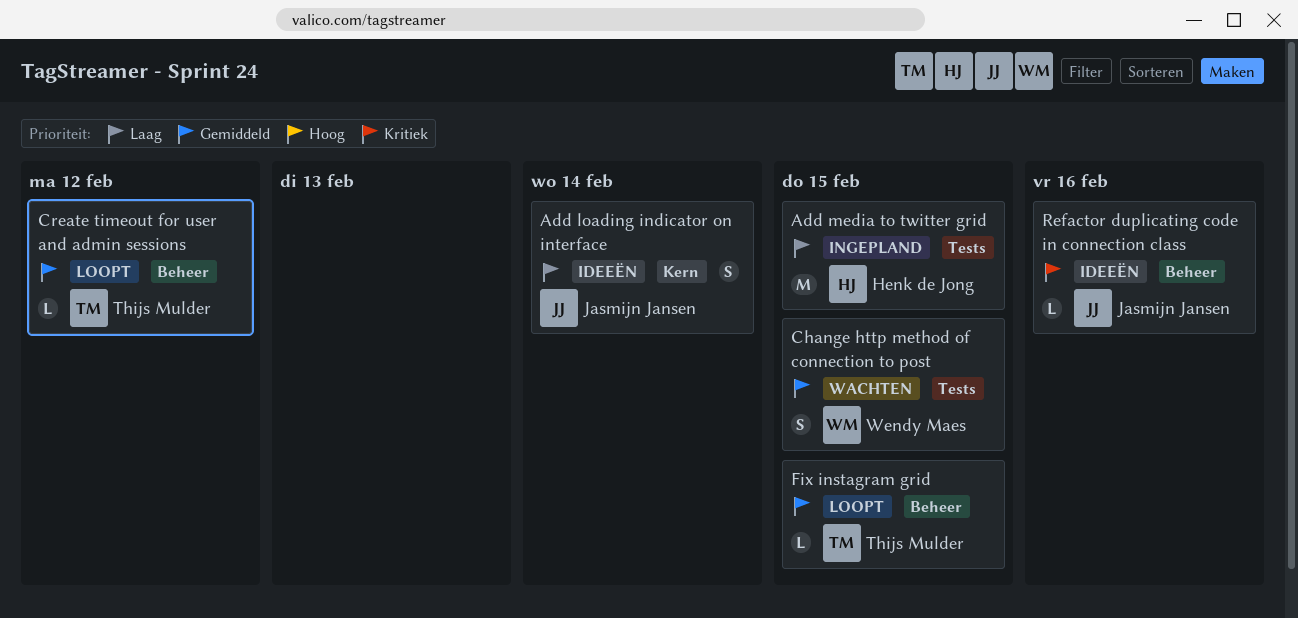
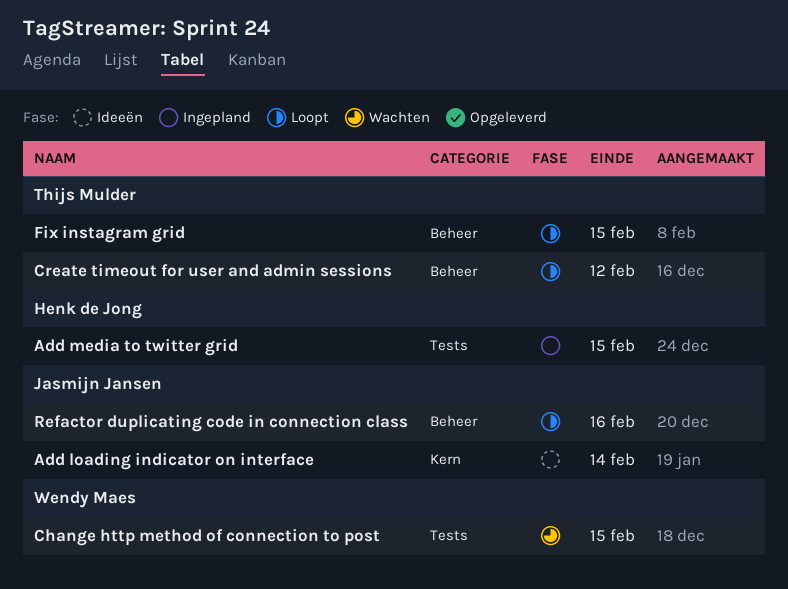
Refactor duplicating code in connection class, status: Ideeën -> Loopt

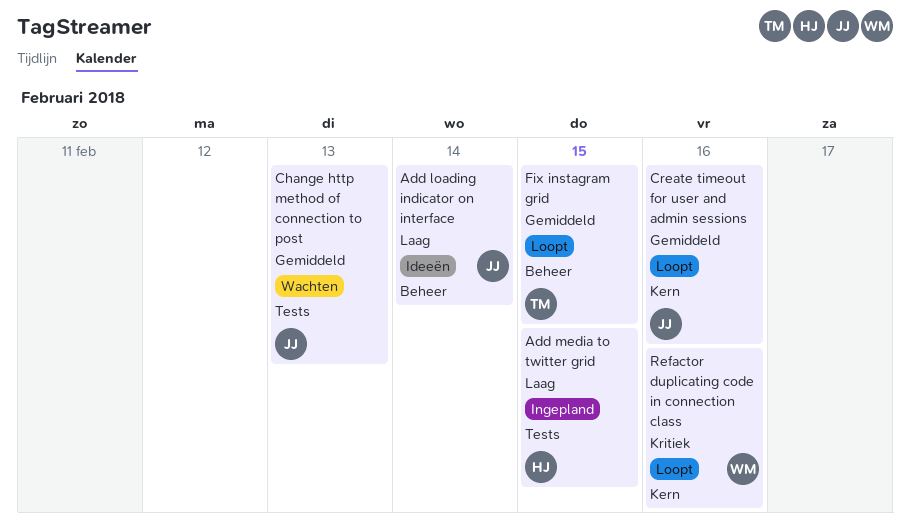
Add loading indicator on interface, label: Kern -> Beheer
Change http method of connection to post, owner: Wendy Maes -> Jasmijn Jansen
Change http method of connection to post, due: Feb 15 -> Feb 13
Create timeout for user and admin sessions, owner: Thijs Mulder -> Jasmijn Jansen
Create timeout for user and admin sessions, label: Beheer -> Kern
Create timeout for user and admin sessions, due: Feb 12 -> Feb 16
Refactor duplicating code in connection class, owner: Jasmijn Jansen -> Wendy Maes
Refactor duplicating code in connection class, label: Beheer -> Kern

